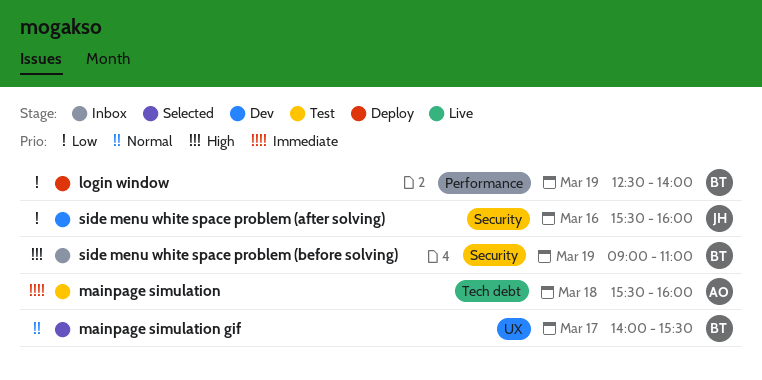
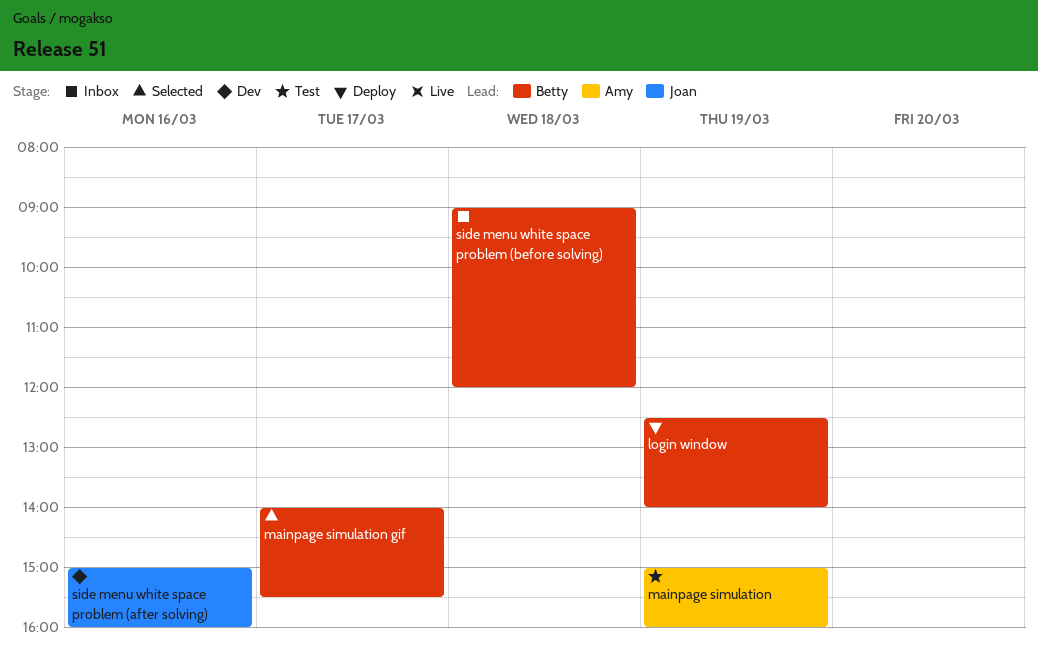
mainpage simulation, day: Mar 18 -> Mar 19
mainpage simulation, begins: 15:30 -> 15:00
side menu white space problem (after solving), begins: 15:30 -> 15:00
side menu white space problem (before solving), day: Mar 19 -> Mar 18
side menu white space problem (before solving), ends: 11:00 -> 12:00

